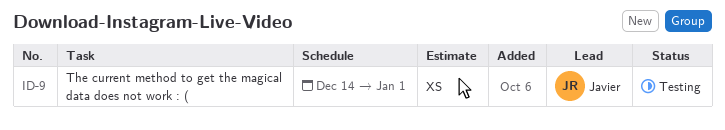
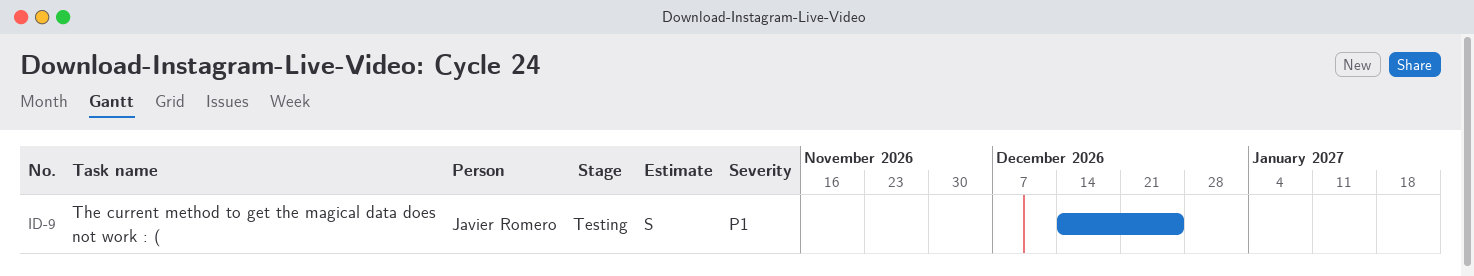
ID-9, estimate: XS -> S
ID-9, due: Jan 1 -> Dec 25

